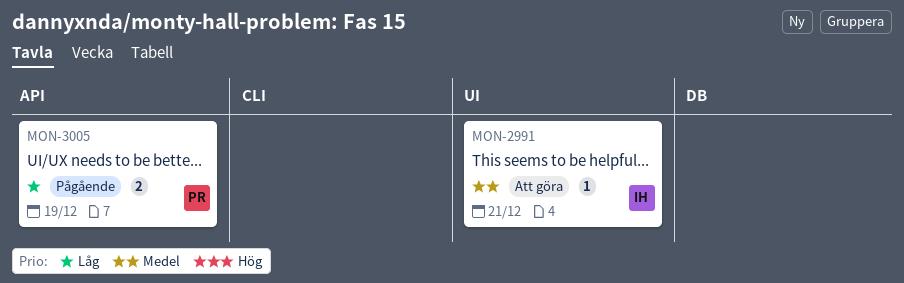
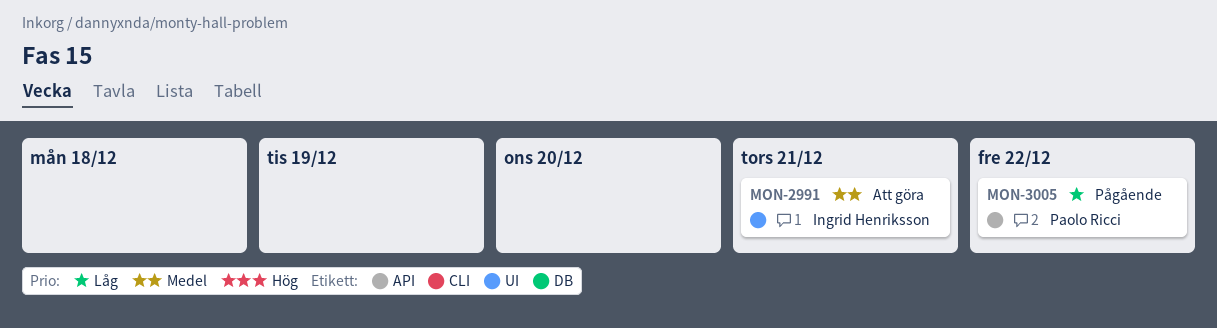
MON-3005, due: Dec 19 -> Dec 22

